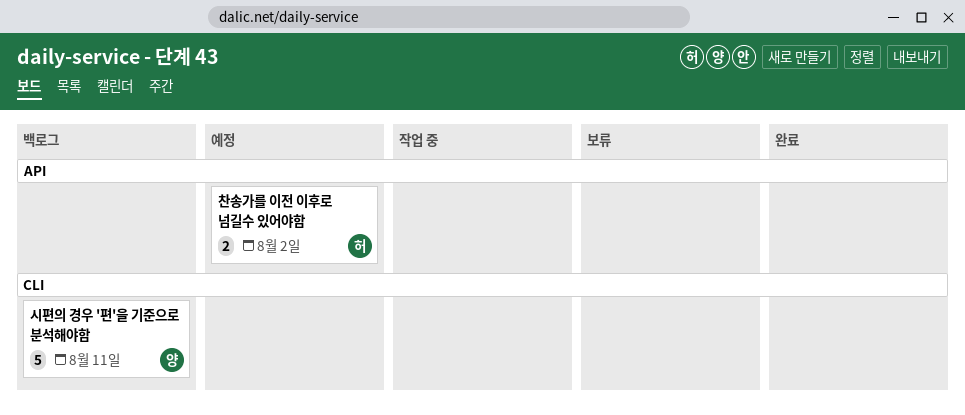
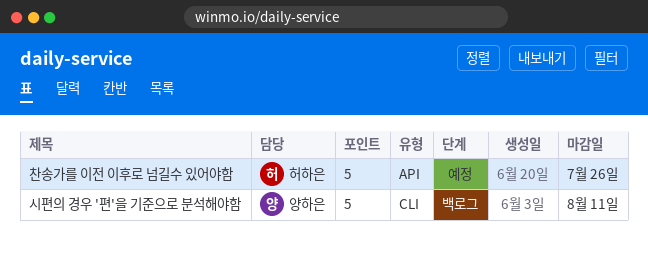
찬송가를 이전 이후로 넘길수 있어야함, estimate: 2 -> 5
찬송가를 이전 이후로 넘길수 있어야함, due: Aug 2 -> Jul 26

